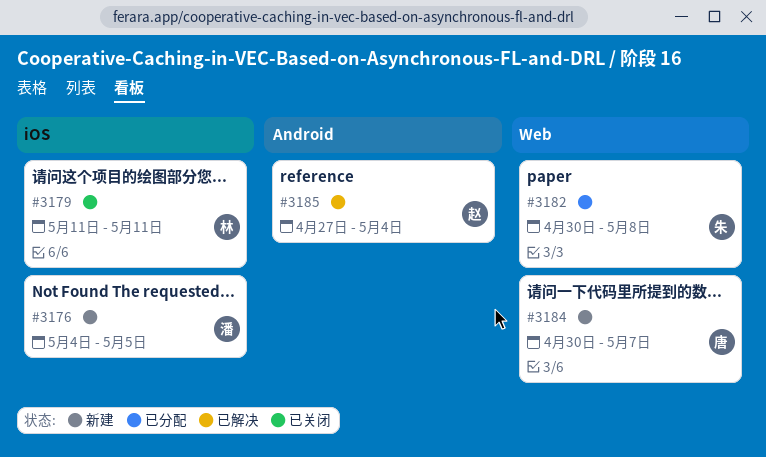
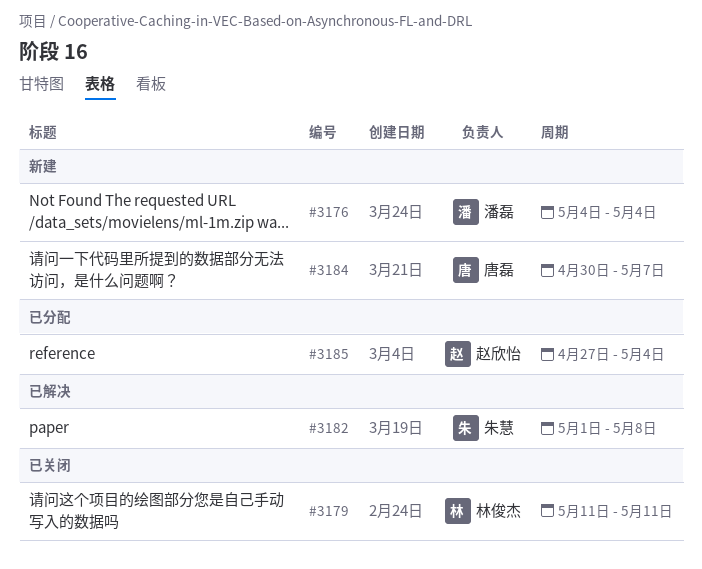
#3176, due: May 5 -> May 4
#3182, status: 已分配 -> 已解决
#3182, start: Apr 30 -> May 1
#3185, status: 已解决 -> 已分配

